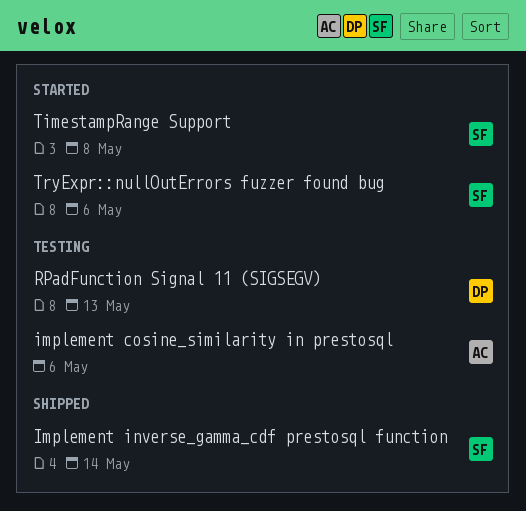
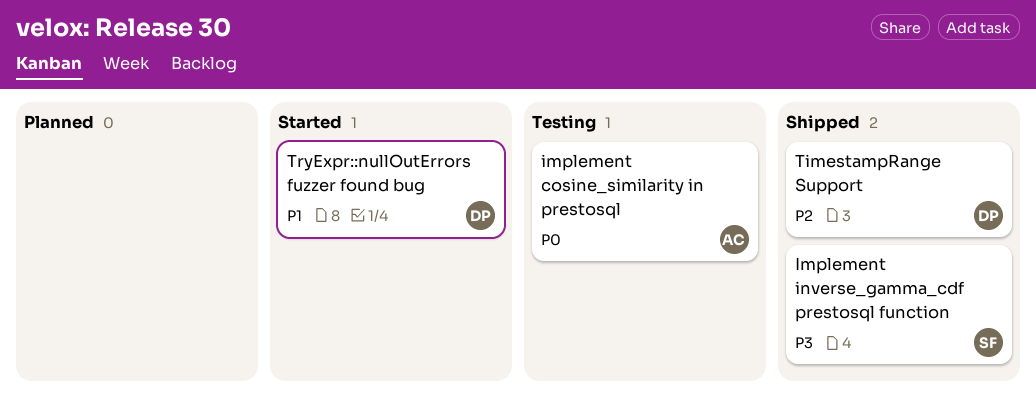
RPadFunction Signal 11 (SIGSEGV): present -> none
TimestampRange Support, status: Started -> Shipped
TimestampRange Support, owner: SF -> DP
TryExpr::nullOutErrors fuzzer found bug, owner: SF -> DP

